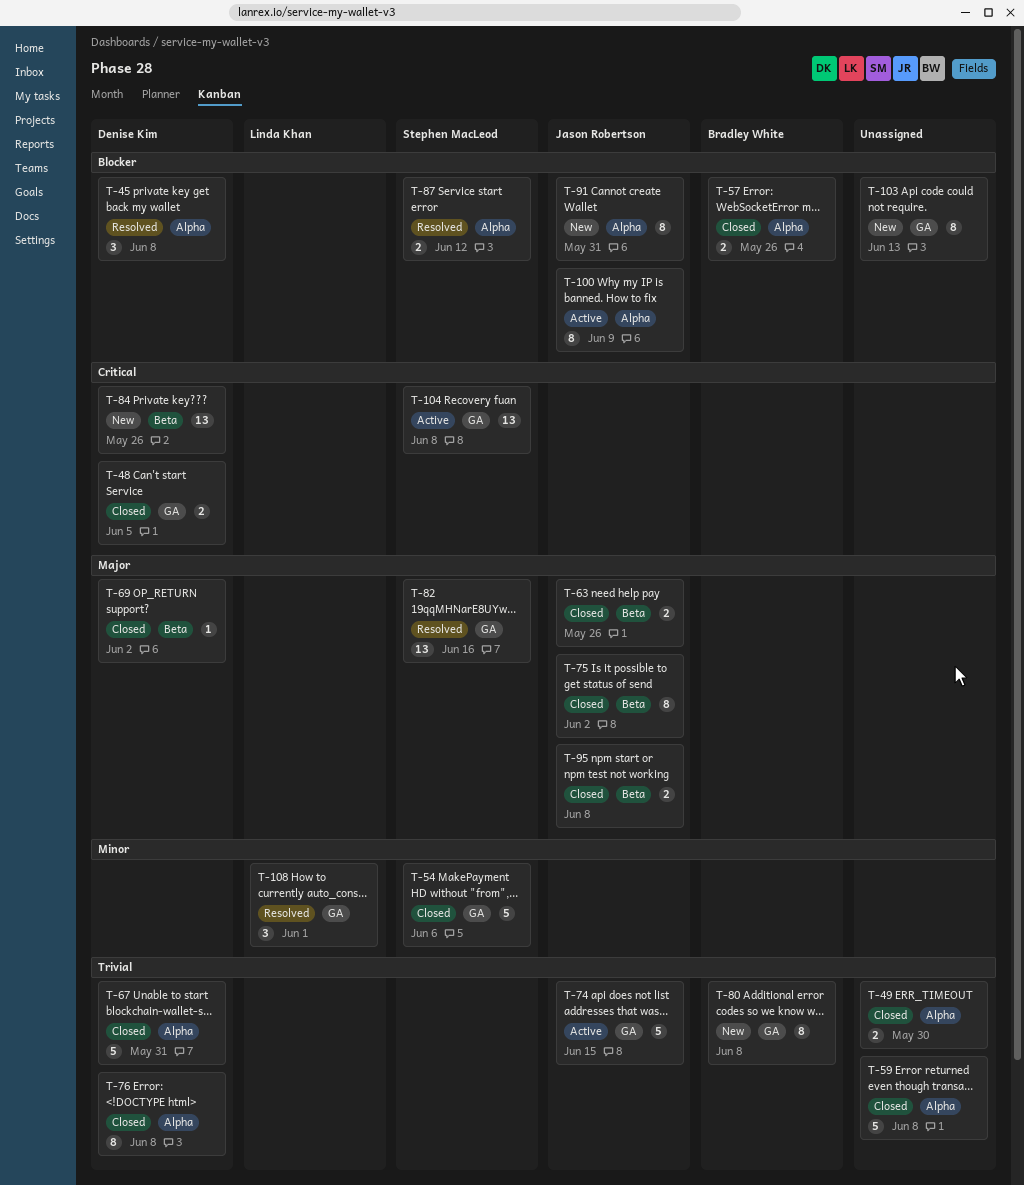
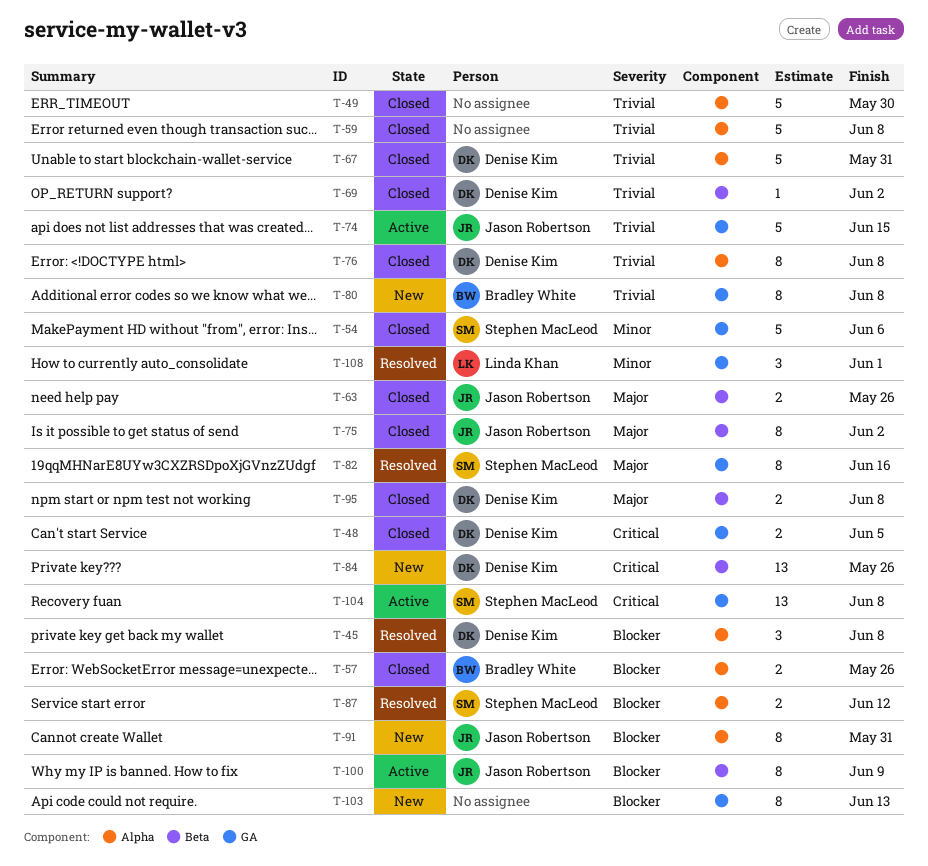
T-49, estimate: 2 -> 5
T-69, priority: Major -> Trivial
T-82, estimate: 13 -> 8
T-95, owner: Jason Robertson -> Denise Kim
T-100, label: Alpha -> Beta

